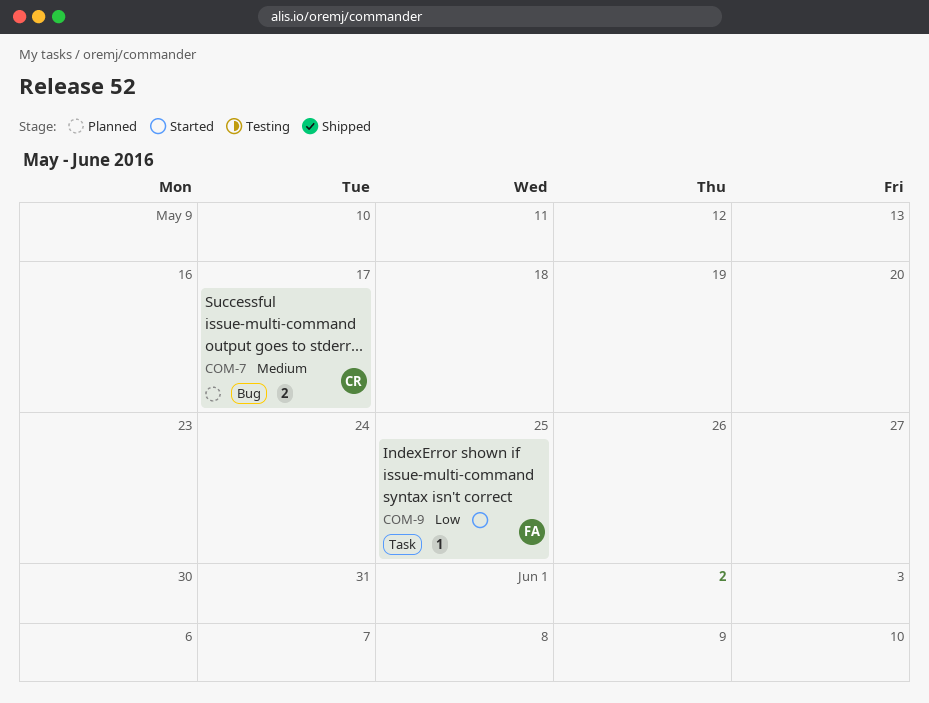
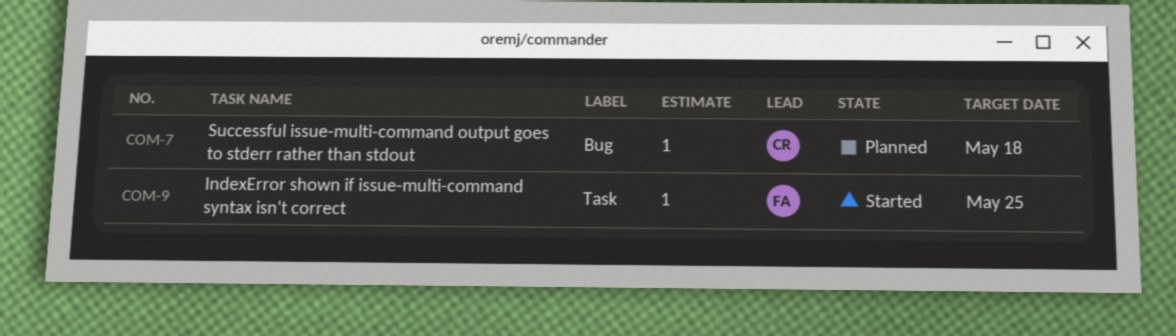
COM-7, estimate: 2 -> 1
COM-7, due: May 17 -> May 18

